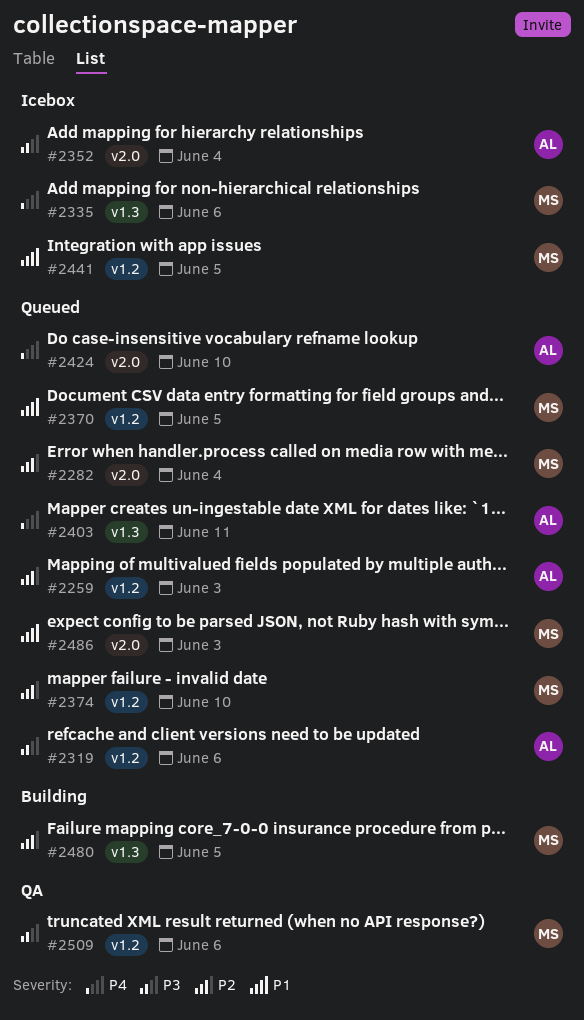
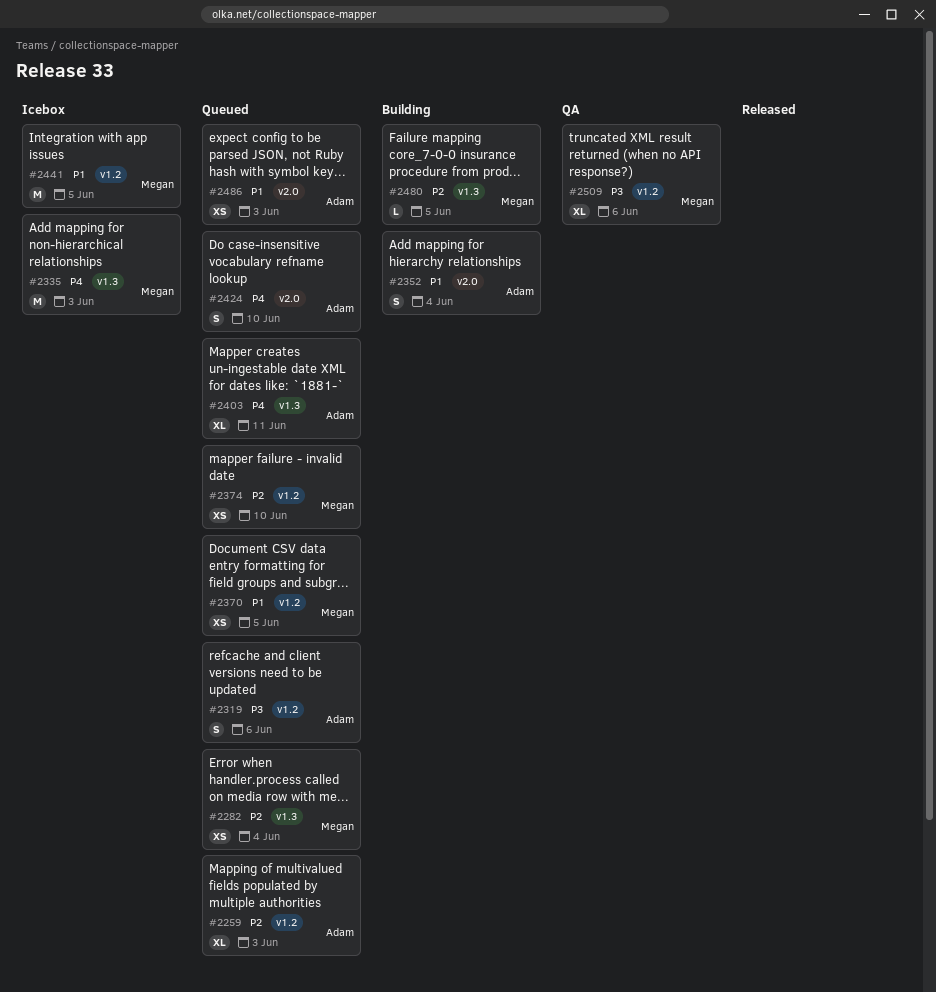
#2282, label: v2.0 -> v1.3
#2335, due: Jun 6 -> Jun 3
#2352, status: Icebox -> Building
#2352, priority: P3 -> P1
#2486, owner: Megan -> Adam

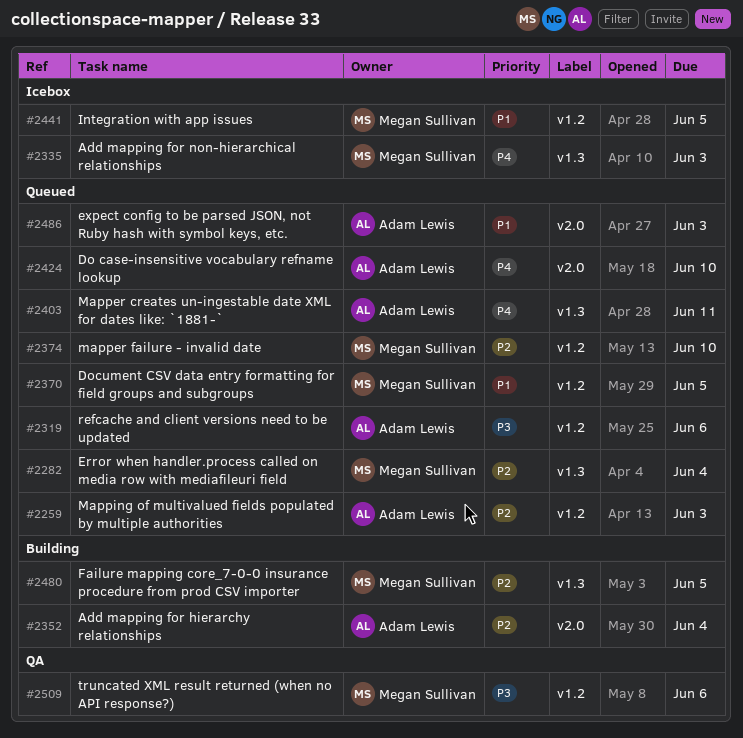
#2352, priority: P1 -> P2

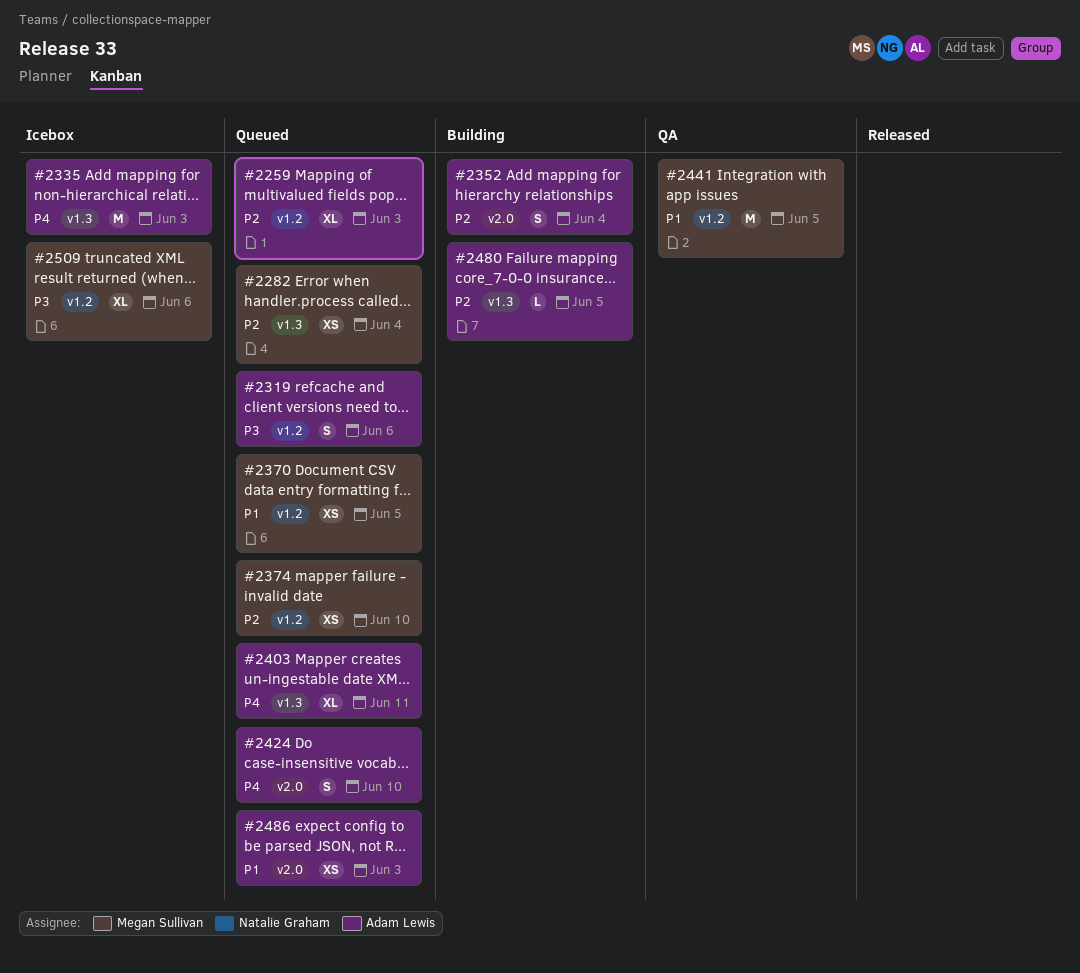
#2335, owner: Megan Sullivan -> Adam Lewis
#2441, status: Icebox -> QA
#2480, owner: Megan Sullivan -> Adam Lewis
#2509, status: QA -> Icebox

